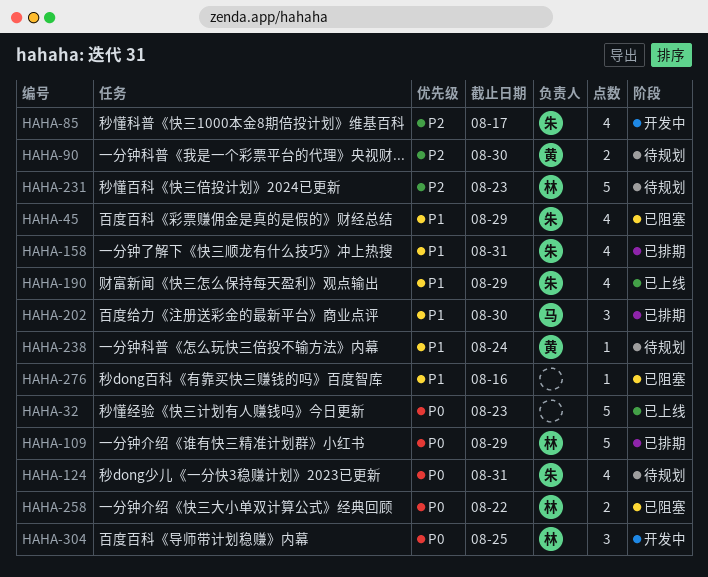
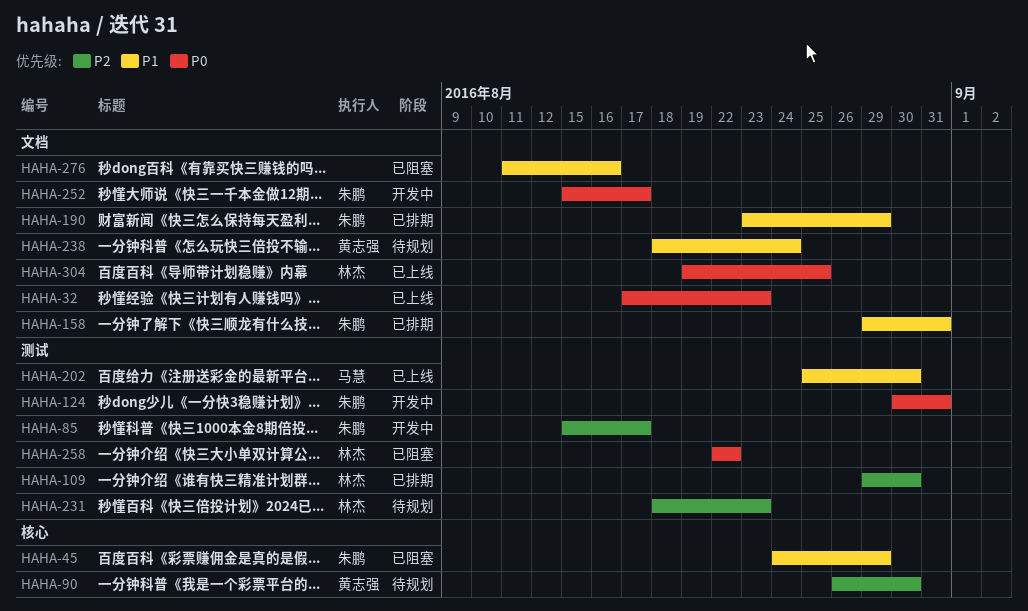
HAHA-109, priority: P0 -> P2
HAHA-109, due: Aug 29 -> Aug 30
HAHA-124, status: 待规划 -> 开发中
HAHA-190, status: 已上线 -> 已排期
HAHA-202, status: 已排期 -> 已上线
HAHA-252: none -> present
HAHA-304, status: 开发中 -> 已上线

